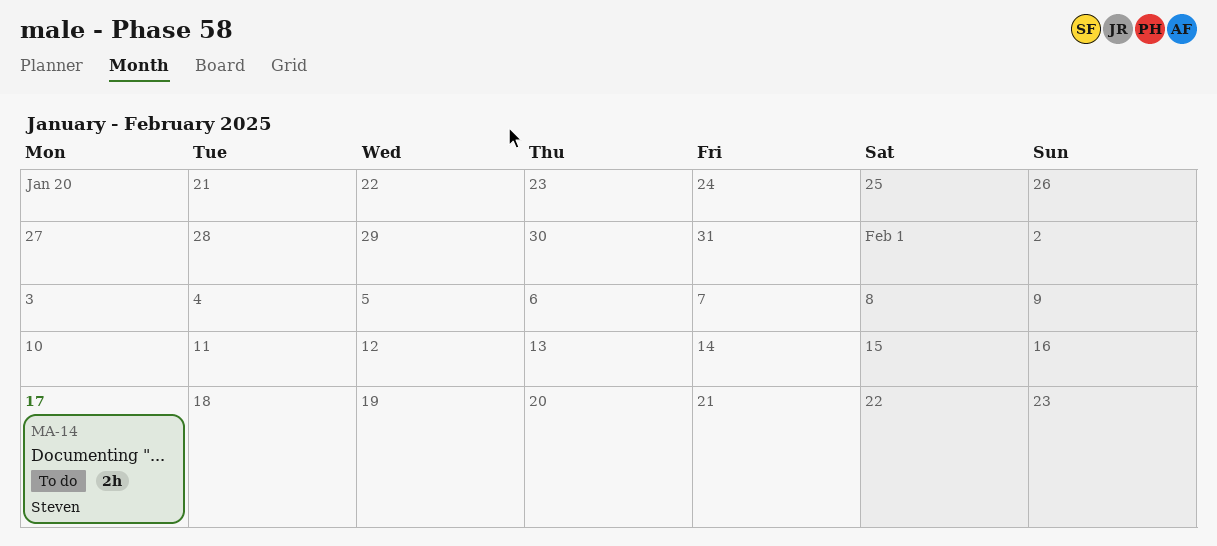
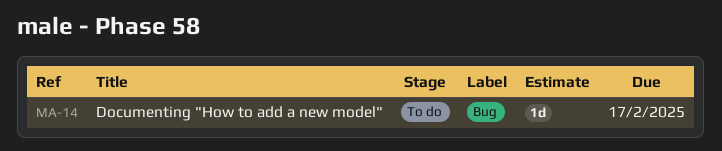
MA-14, estimate: 2h -> 1d

